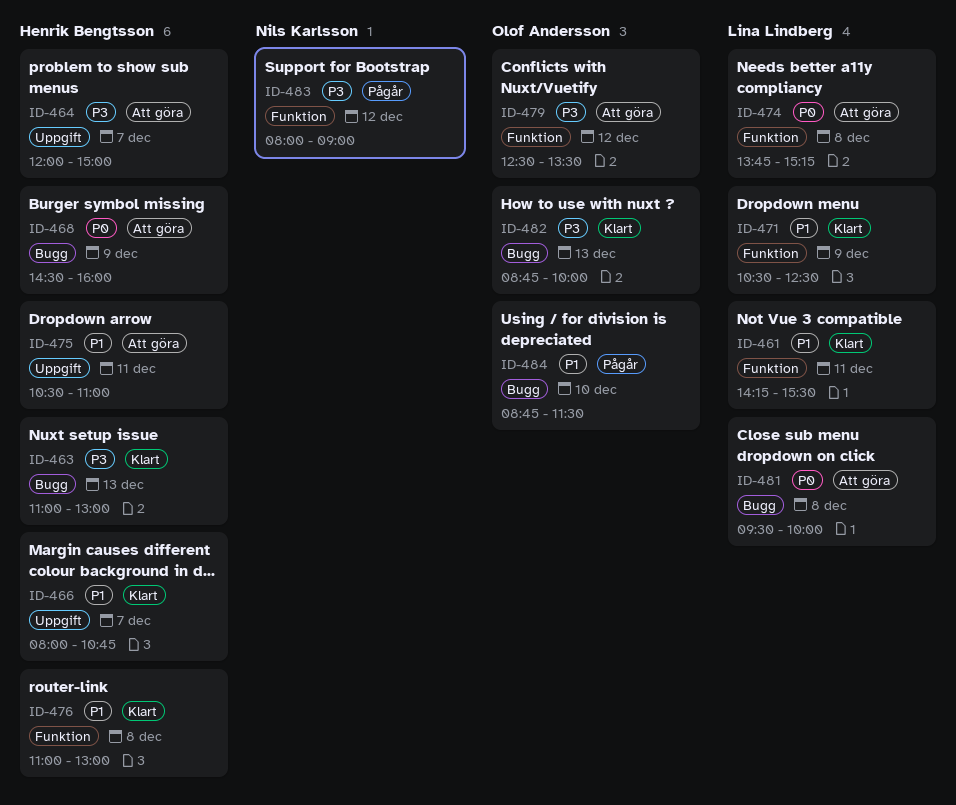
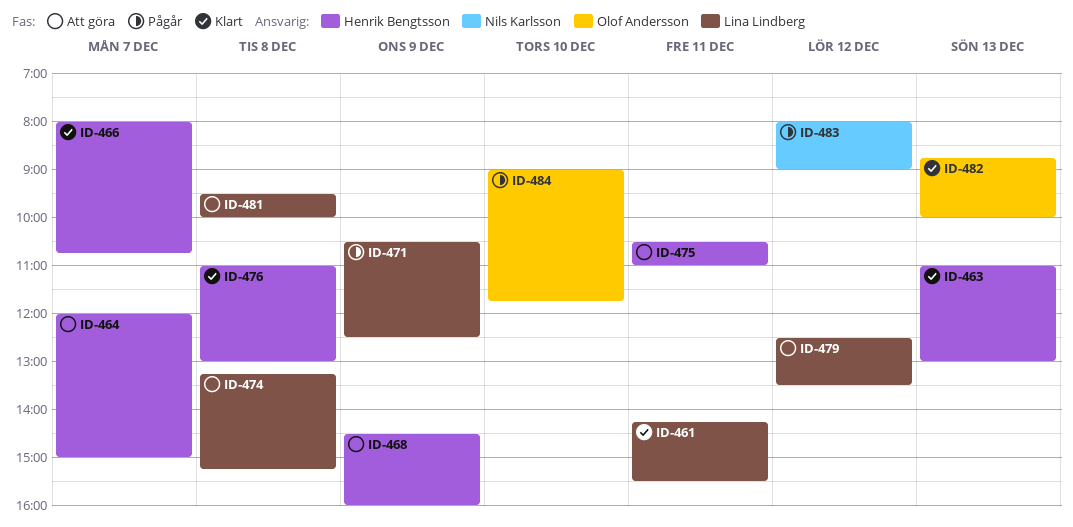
ID-471, status: Klart -> Pågår
ID-474, begins: 13:45 -> 13:15
ID-479, owner: Olof Andersson -> Lina Lindberg
ID-484, begins: 08:45 -> 09:00
ID-484, ends: 11:30 -> 11:45

